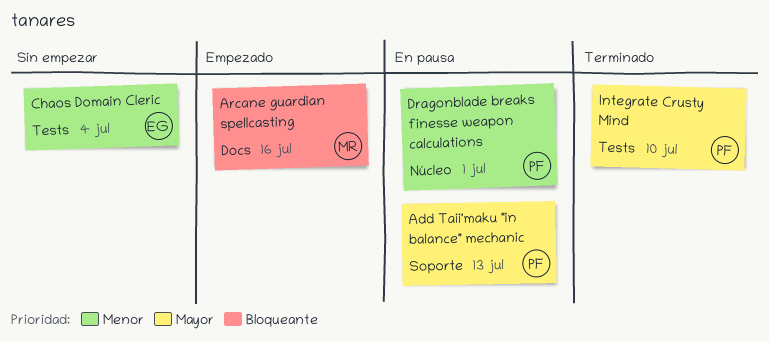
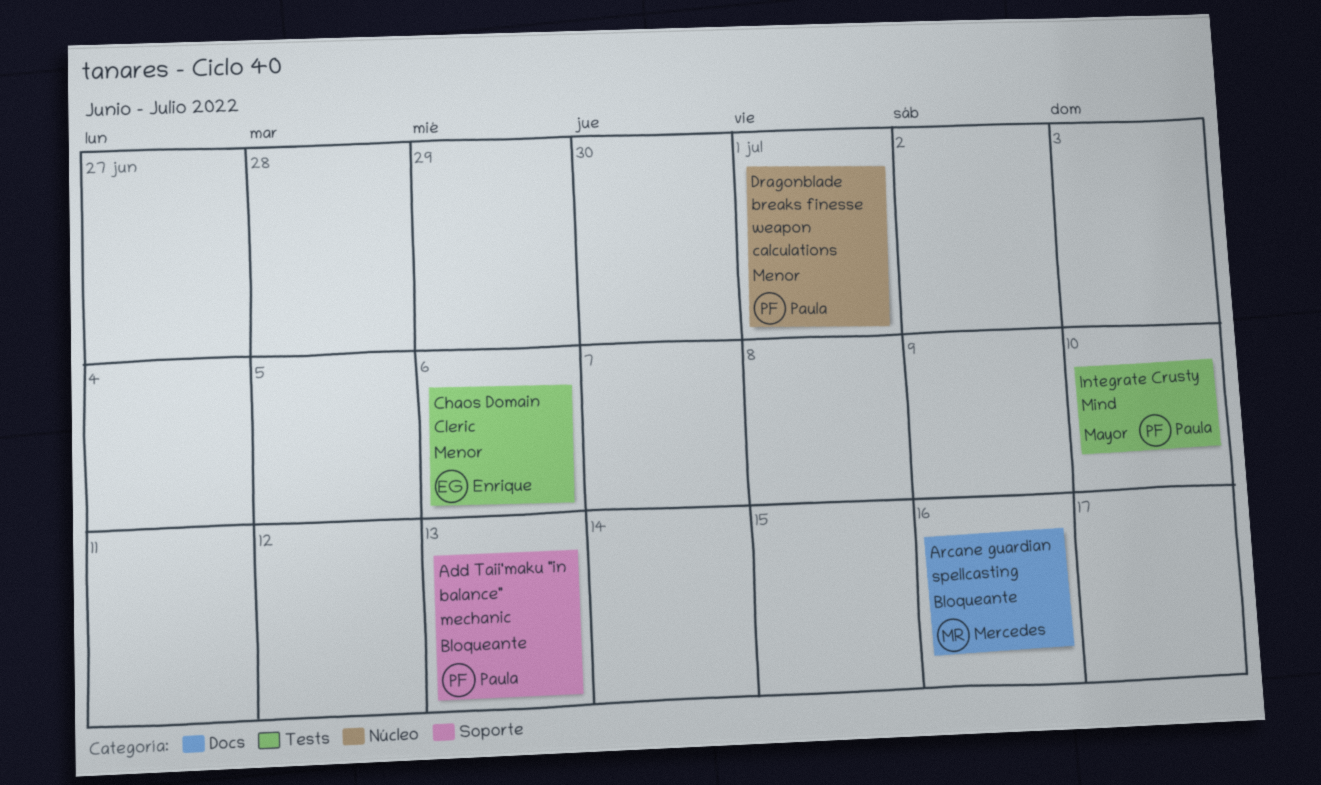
Add Taii'maku "in balance" mechanic, priority: Mayor -> Bloqueante
Chaos Domain Cleric, due: Jul 4 -> Jul 6

